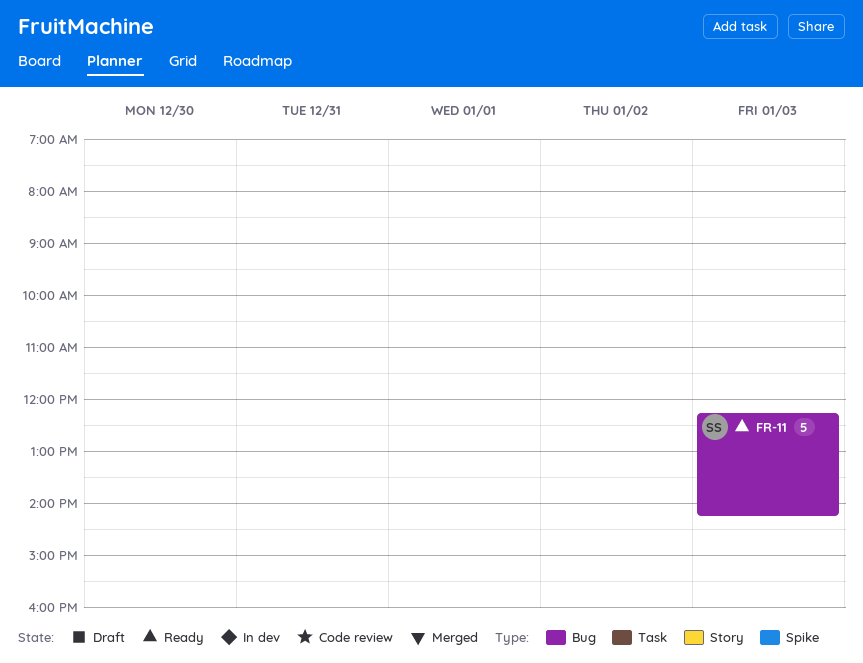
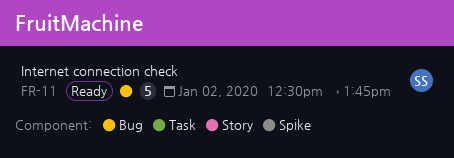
FR-11, day: Jan 3 -> Jan 2
FR-11, begins: 12:15 -> 12:30
FR-11, ends: 14:15 -> 13:45

